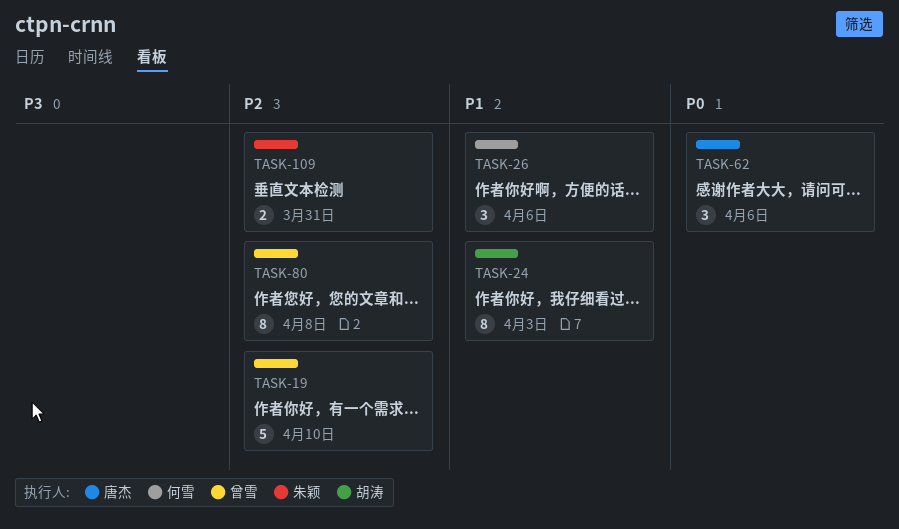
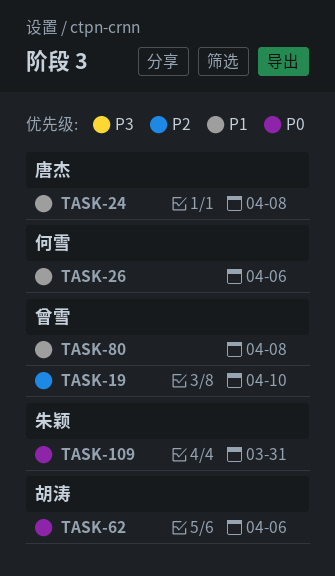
TASK-24, owner: 胡涛 -> 唐杰
TASK-24, due: Apr 3 -> Apr 8
TASK-62, owner: 唐杰 -> 胡涛
TASK-80, priority: P2 -> P1
TASK-109, priority: P2 -> P0

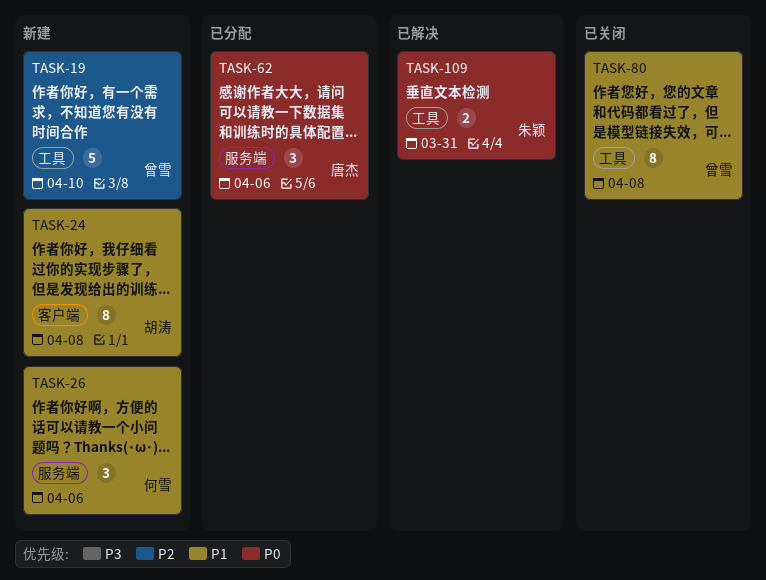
TASK-24, owner: 唐杰 -> 胡涛
TASK-62, owner: 胡涛 -> 唐杰

